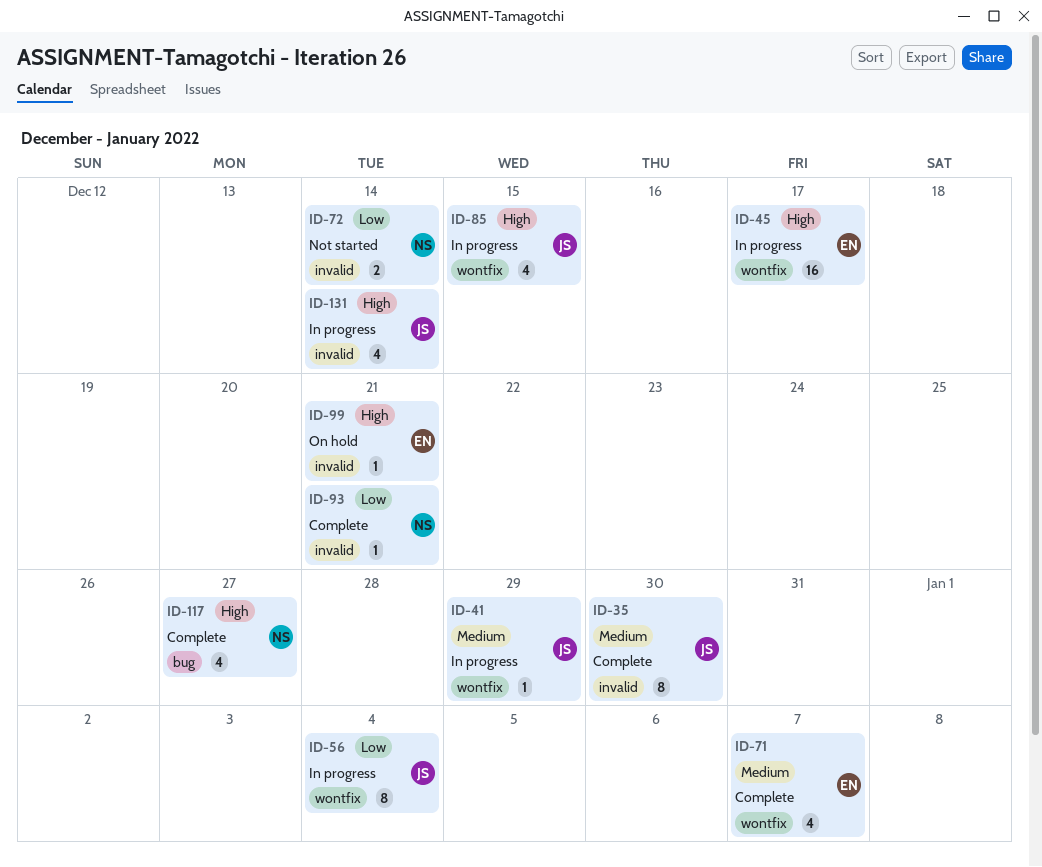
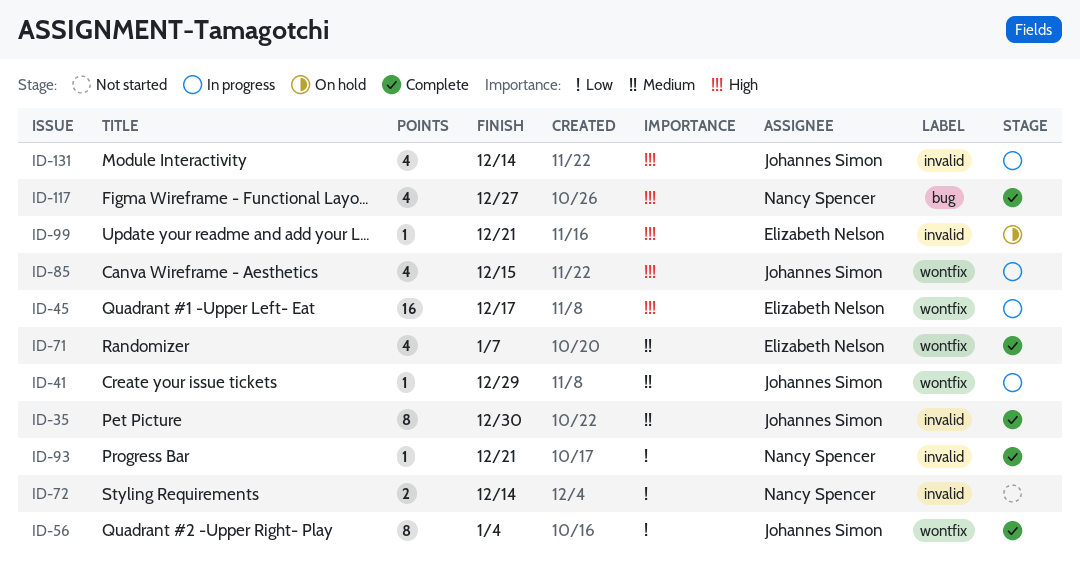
ID-56, status: In progress -> Complete

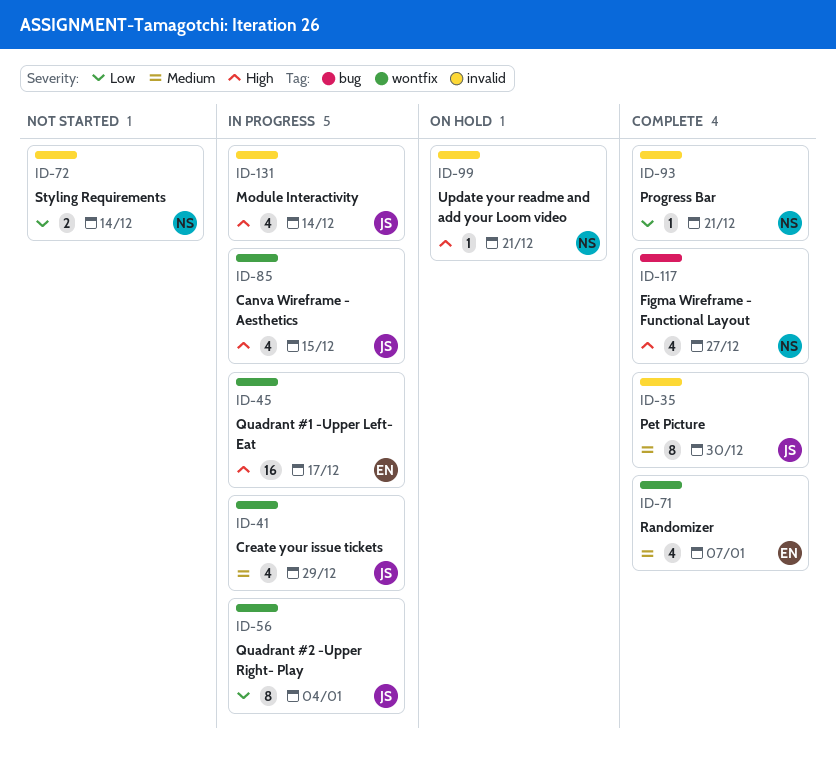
ID-41, estimate: 1 -> 4
ID-56, status: Complete -> In progress
ID-99, owner: Elizabeth Nelson -> Nancy Spencer

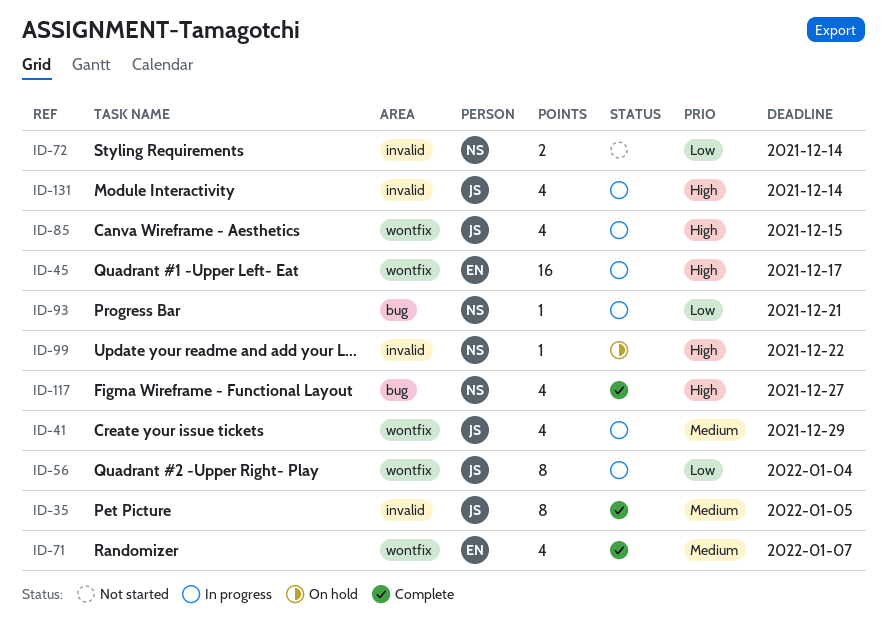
ID-35, due: Dec 30 -> Jan 5
ID-93, status: Complete -> In progress
ID-93, label: invalid -> bug
ID-99, due: Dec 21 -> Dec 22

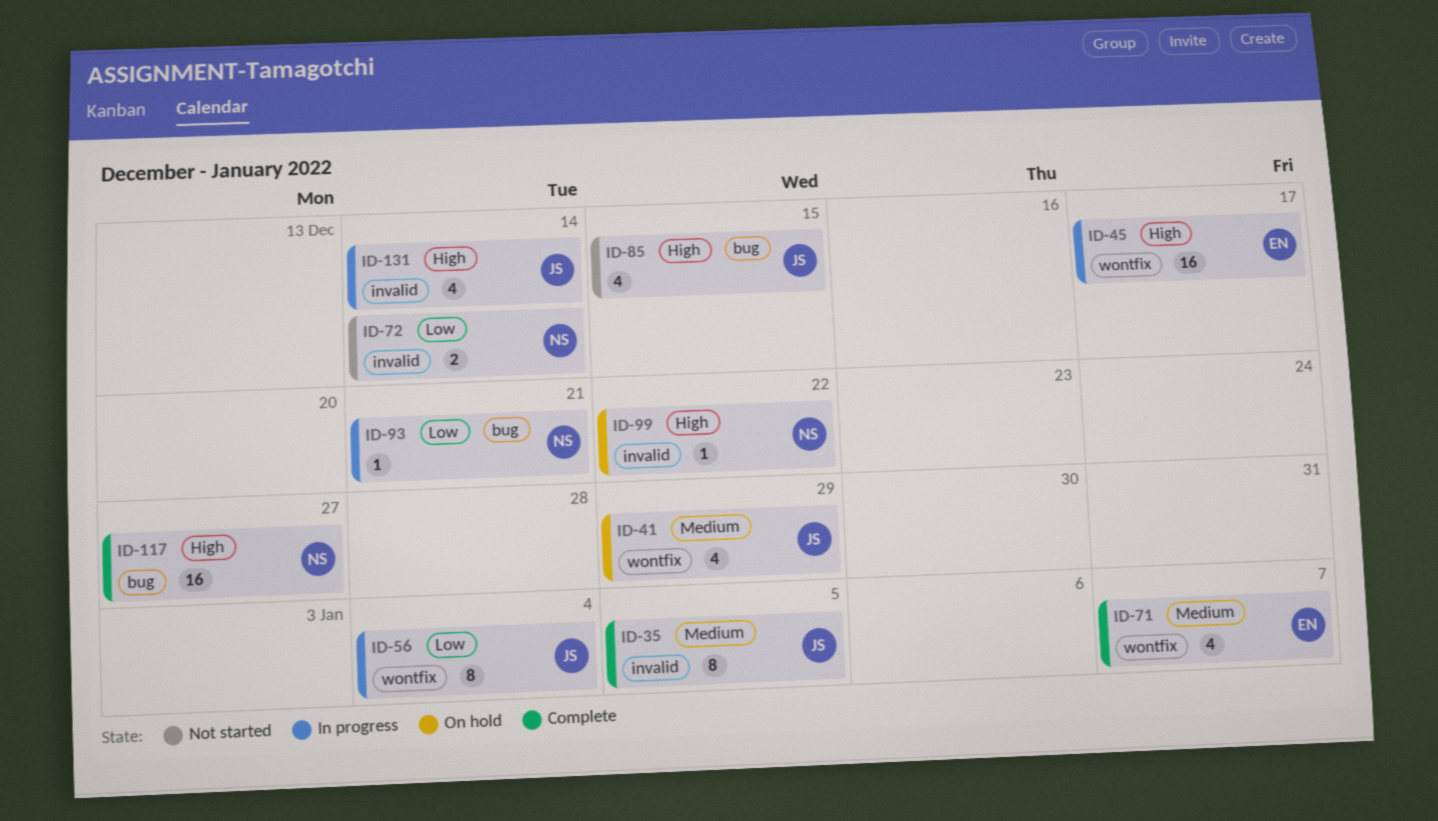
ID-41, status: In progress -> On hold
ID-85, status: In progress -> Not started
ID-85, label: wontfix -> bug
ID-117, estimate: 4 -> 16

